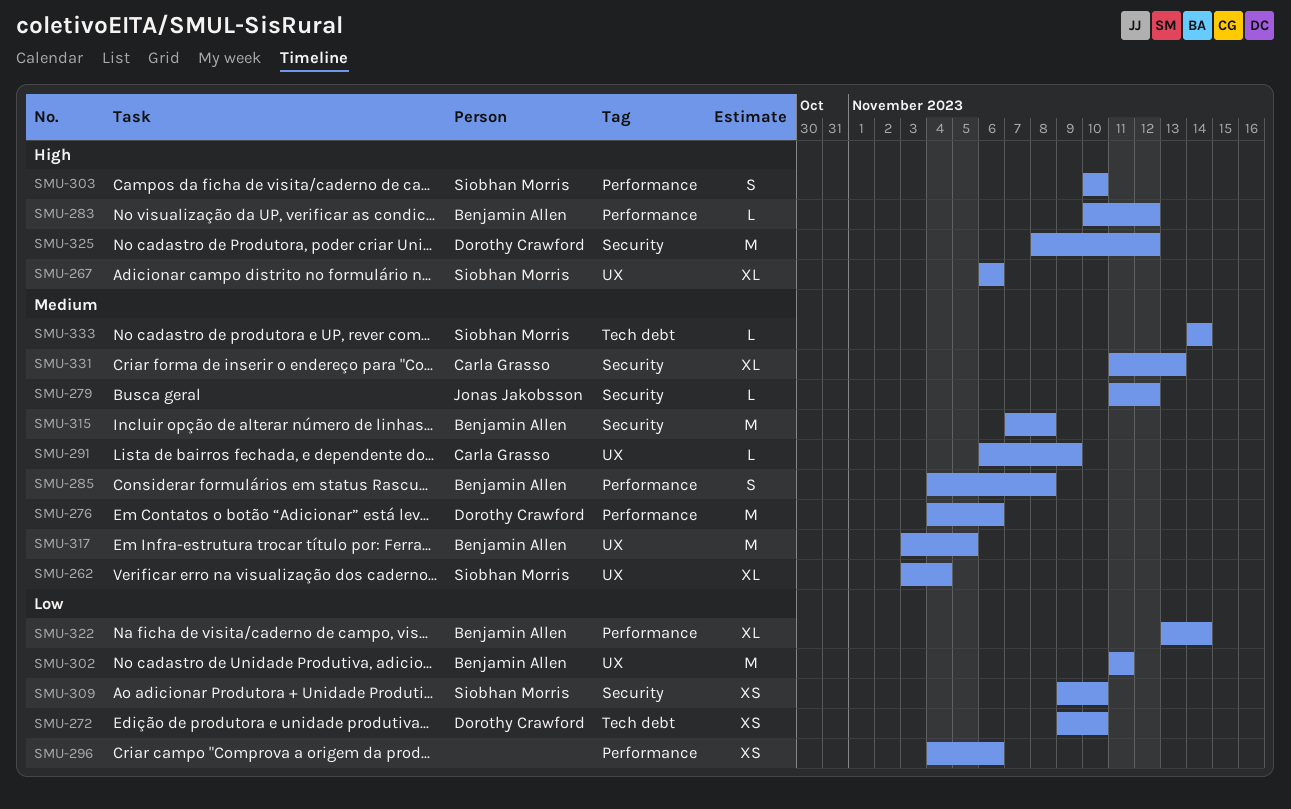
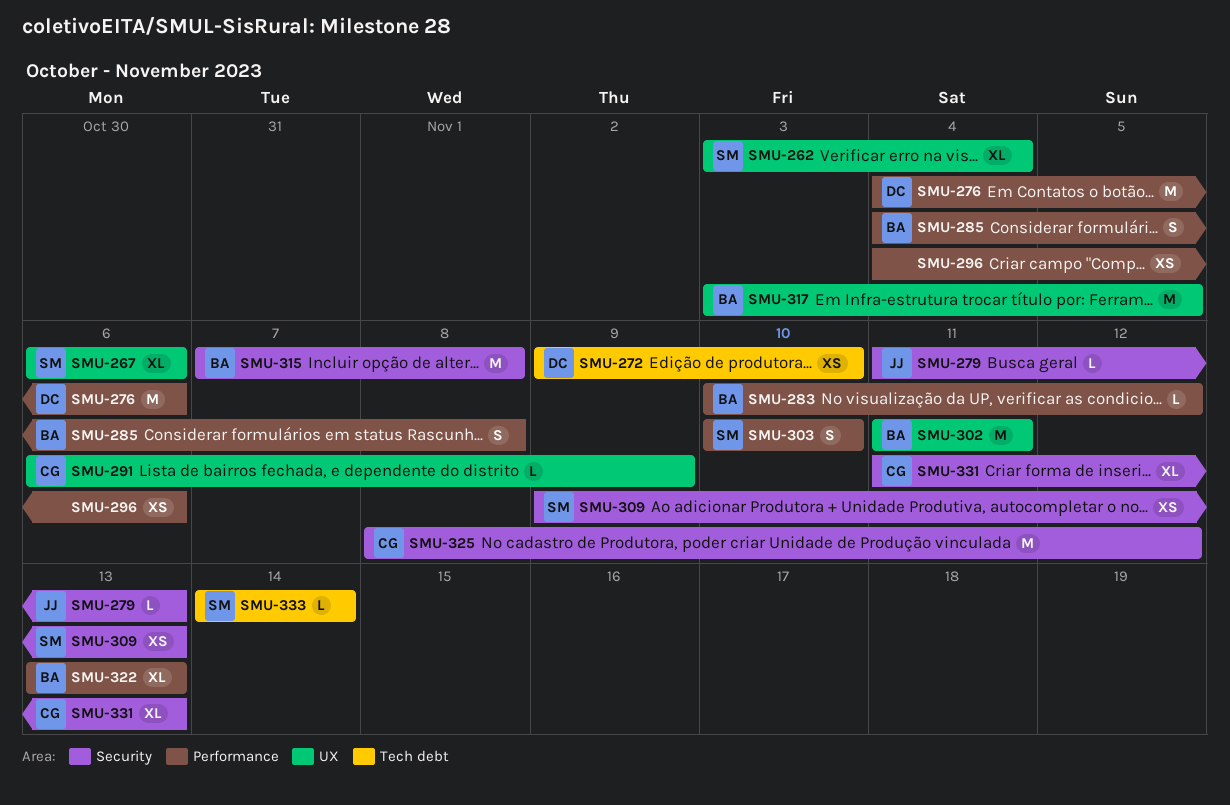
SMU-279, due: Nov 12 -> Nov 13
SMU-309, due: Nov 10 -> Nov 13
SMU-322, due: Nov 14 -> Nov 13
SMU-325, owner: Dorothy Crawford -> Carla Grasso

